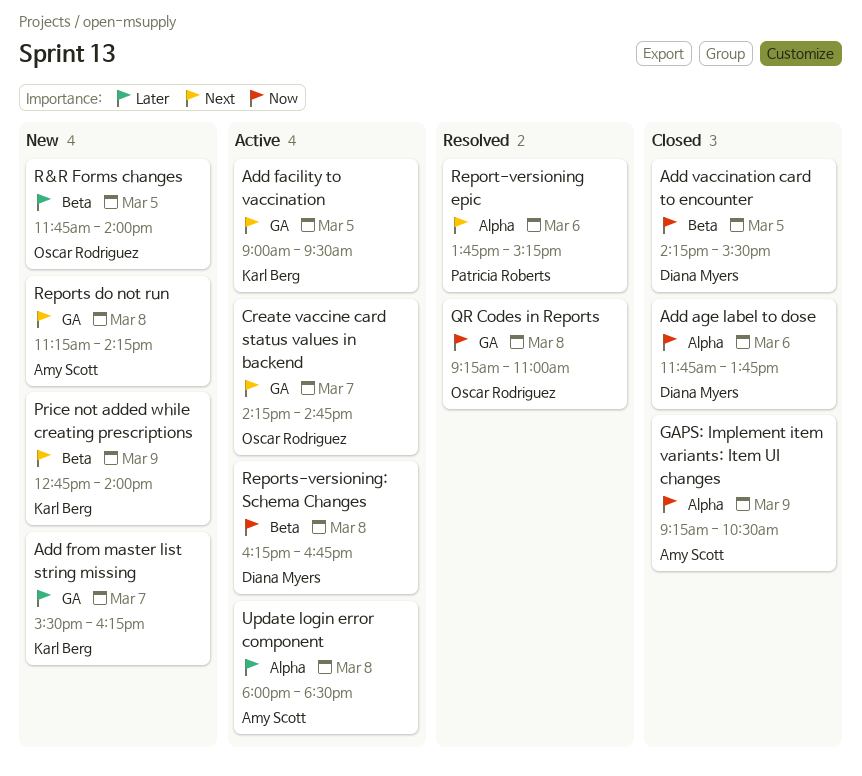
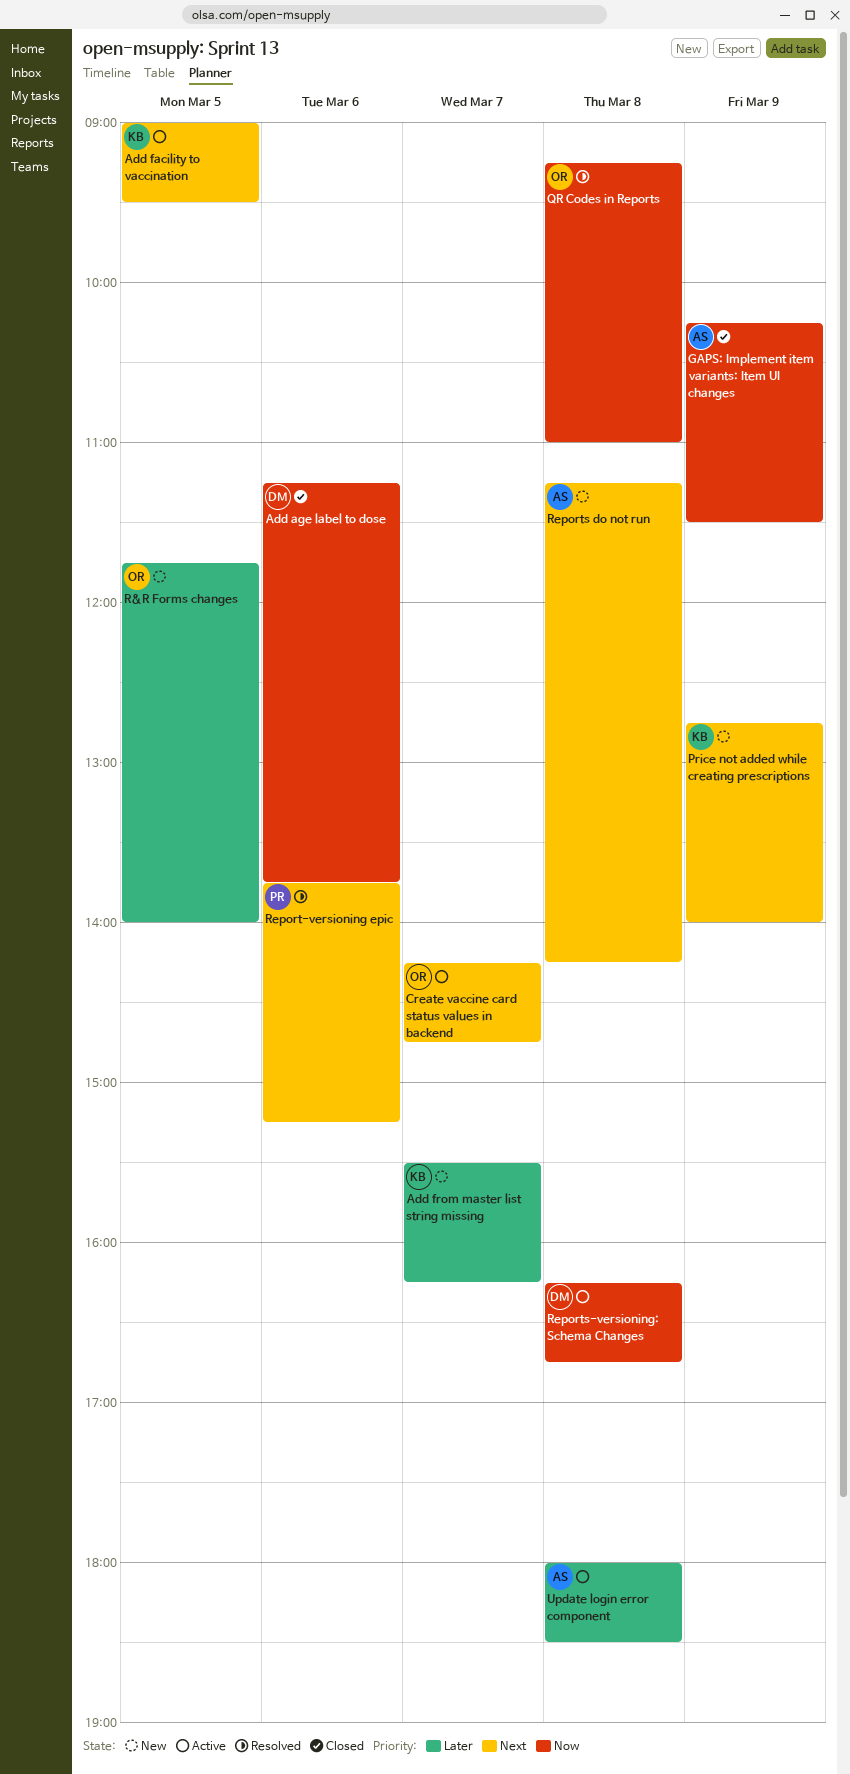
Add age label to dose, begins: 11:45 -> 11:15
Add vaccination card to encounter: present -> none
GAPS: Implement item variants: Item UI changes, begins: 09:15 -> 10:15
GAPS: Implement item variants: Item UI changes, ends: 10:30 -> 11:30

